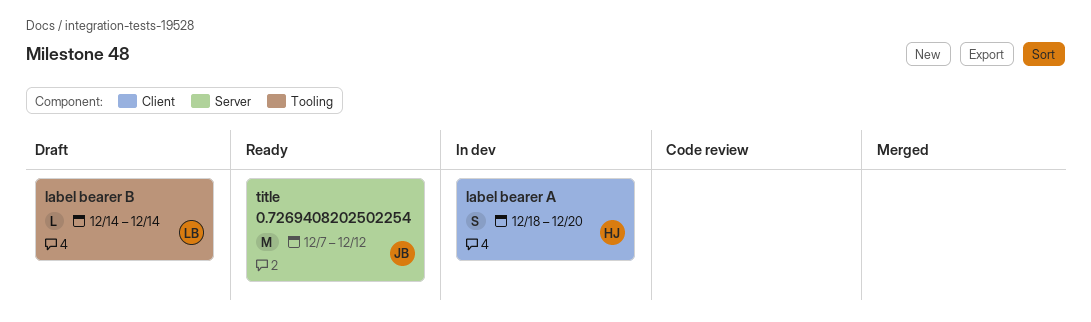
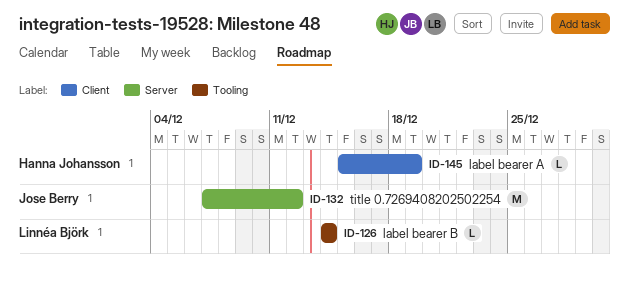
label bearer A, estimate: S -> L
label bearer A, start: Dec 18 -> Dec 15
label bearer A, due: Dec 20 -> Dec 19

